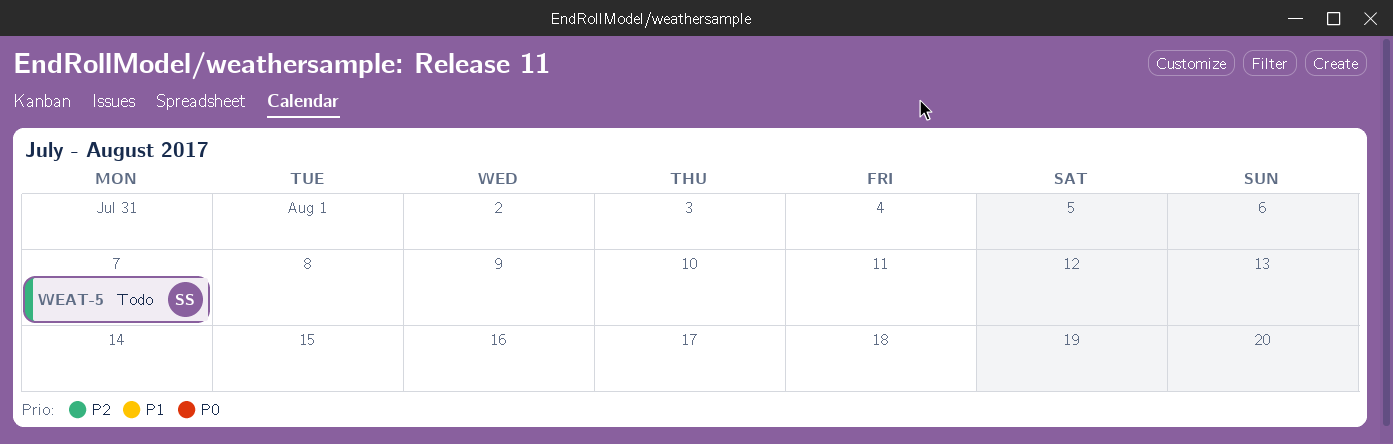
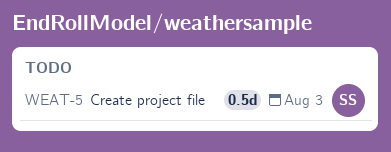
WEAT-5, due: Aug 7 -> Aug 3

